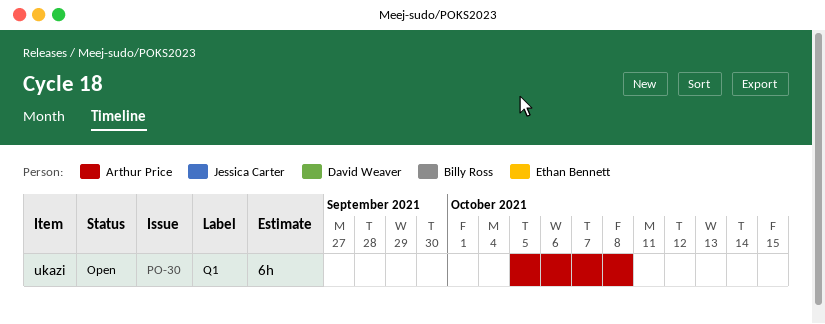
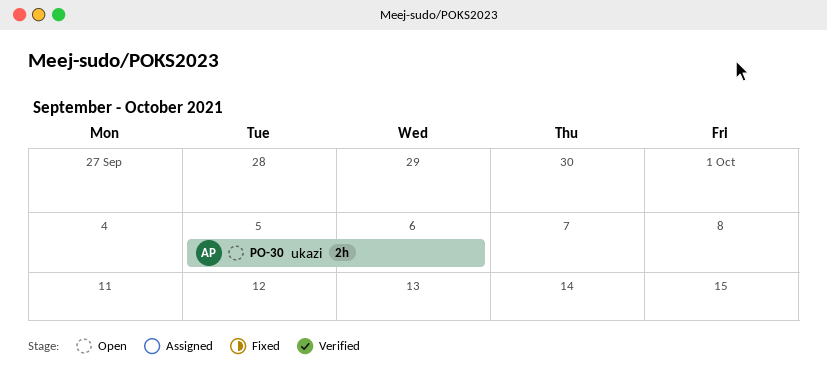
PO-30, estimate: 6h -> 2h
PO-30, due: Oct 8 -> Oct 6

